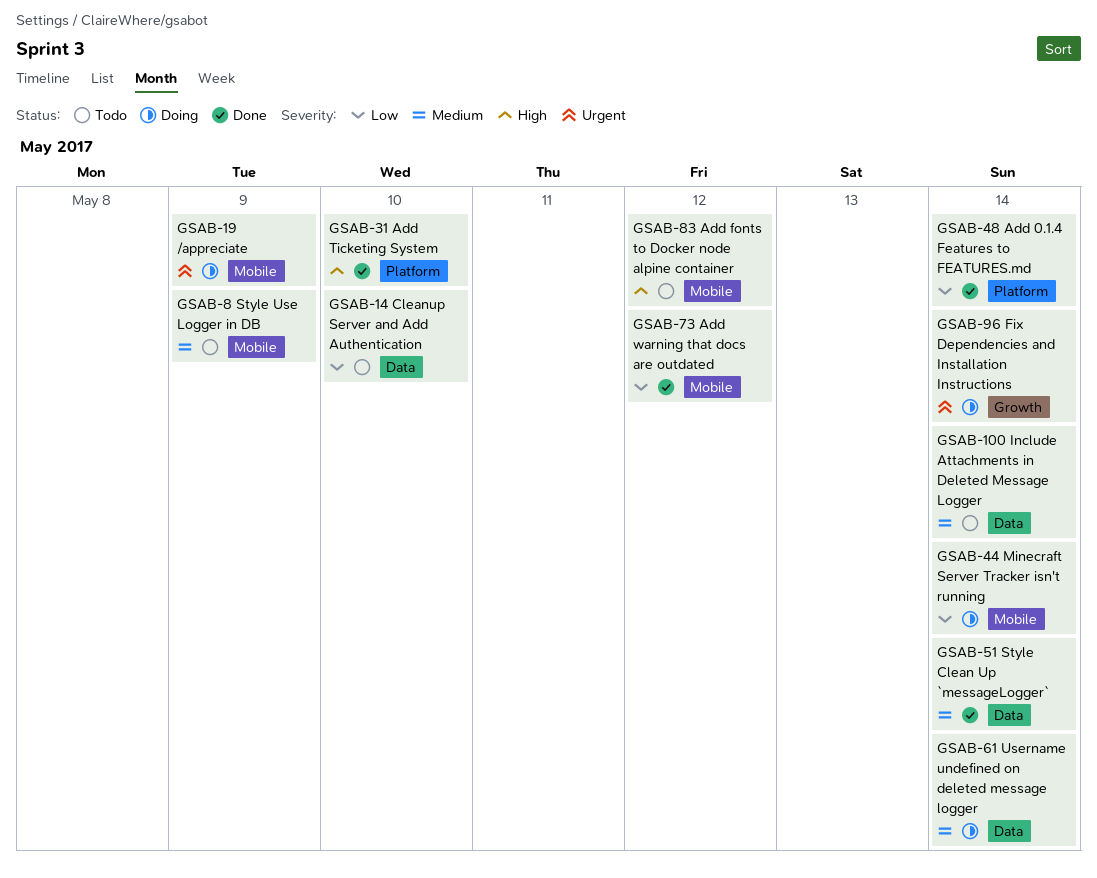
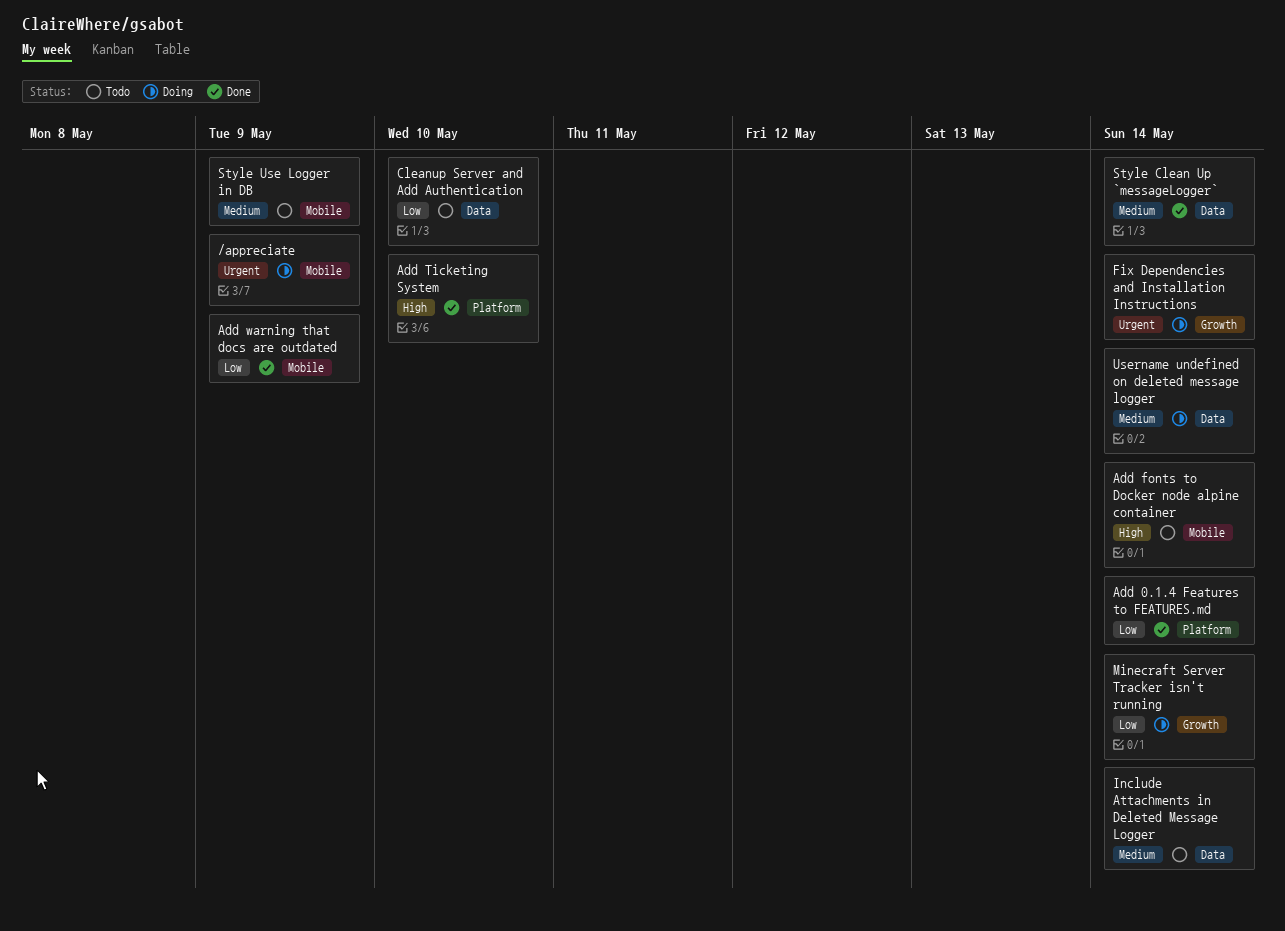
Add fonts to Docker node alpine container, due: May 12 -> May 14
Add warning that docs are outdated, due: May 12 -> May 9
Minecraft Server Tracker isn't running, label: Mobile -> Growth

